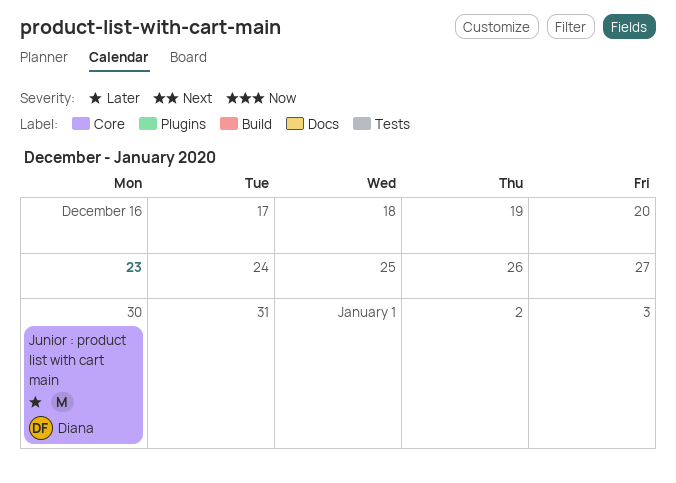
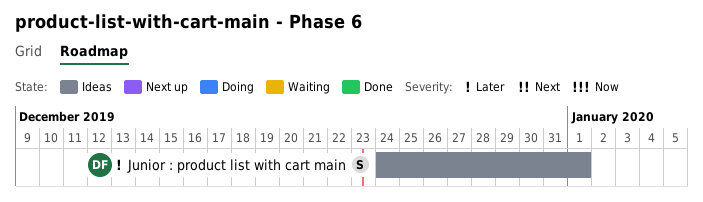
Junior : product list with cart main, estimate: M -> S
Junior : product list with cart main, due: Dec 30 -> Jan 1

